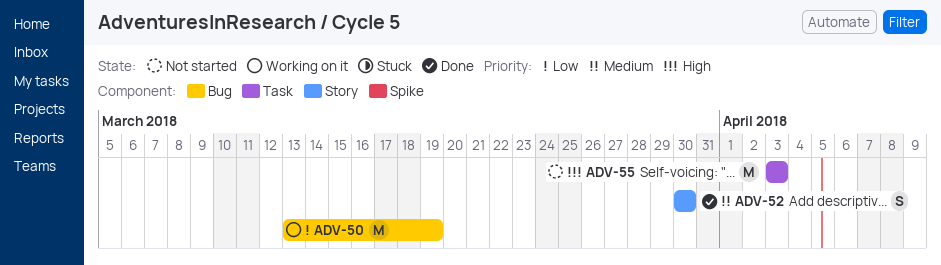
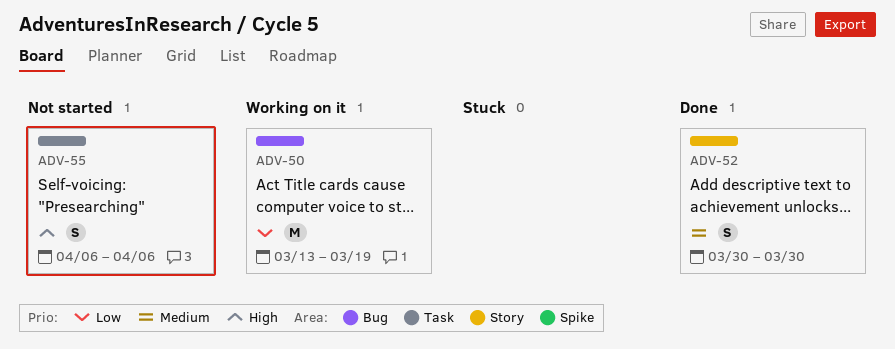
ADV-55, estimate: M -> S
ADV-55, start: Apr 3 -> Apr 6
ADV-55, due: Apr 3 -> Apr 6

